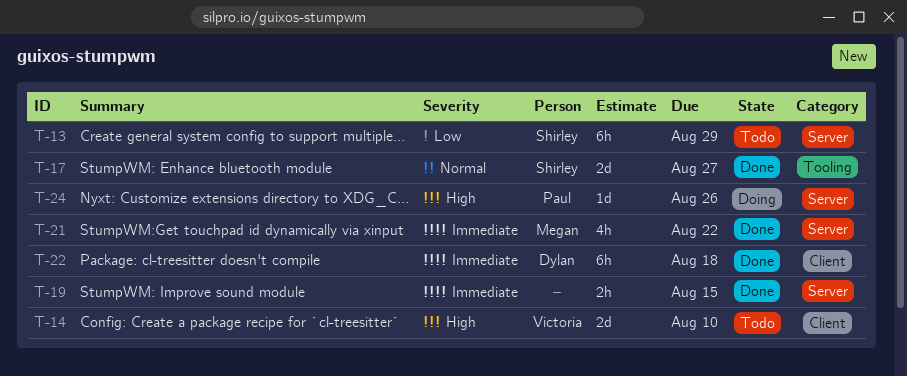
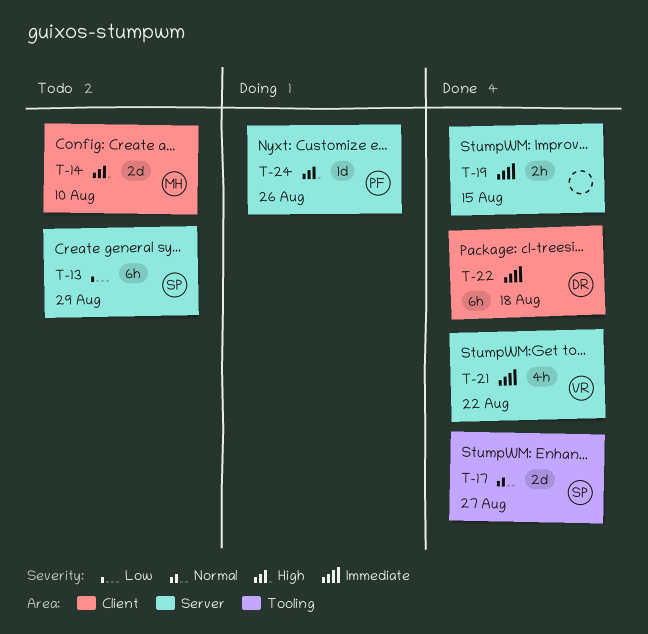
T-14, owner: Victoria -> Megan
T-21, owner: Megan -> Victoria

